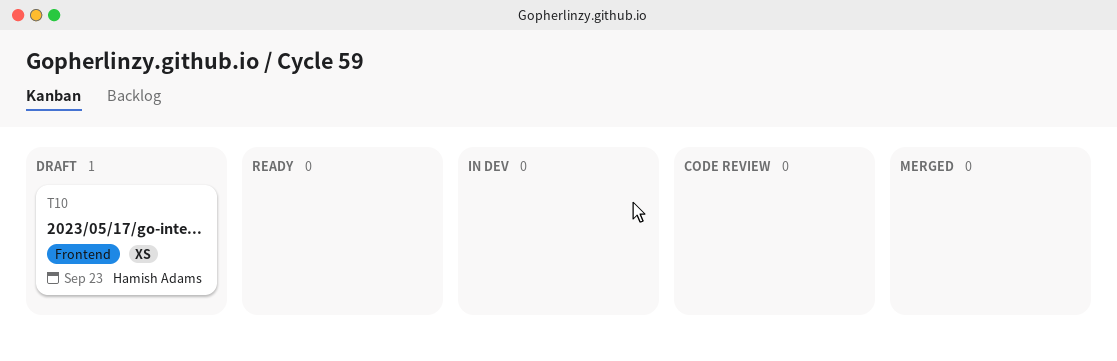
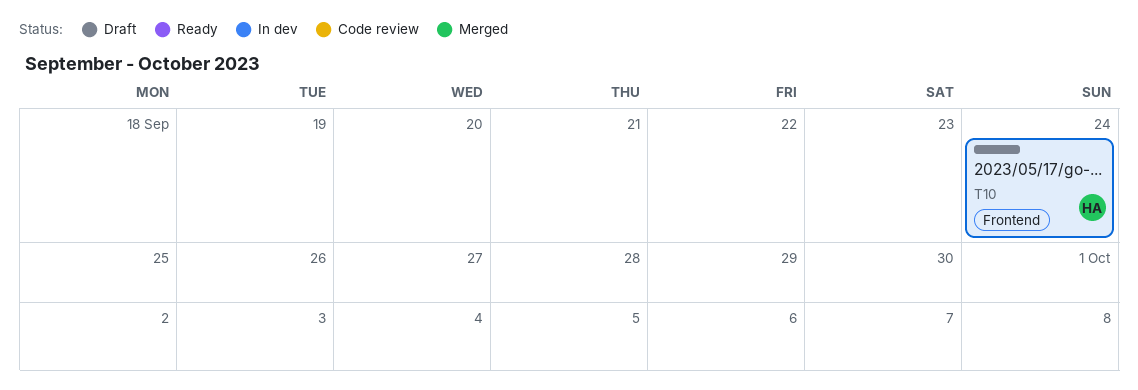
T10, due: Sep 23 -> Sep 24

